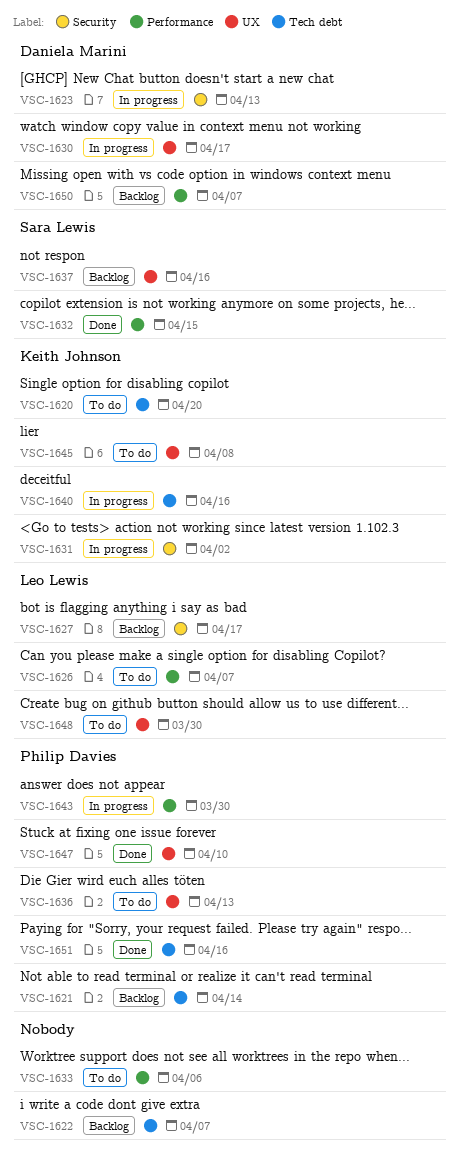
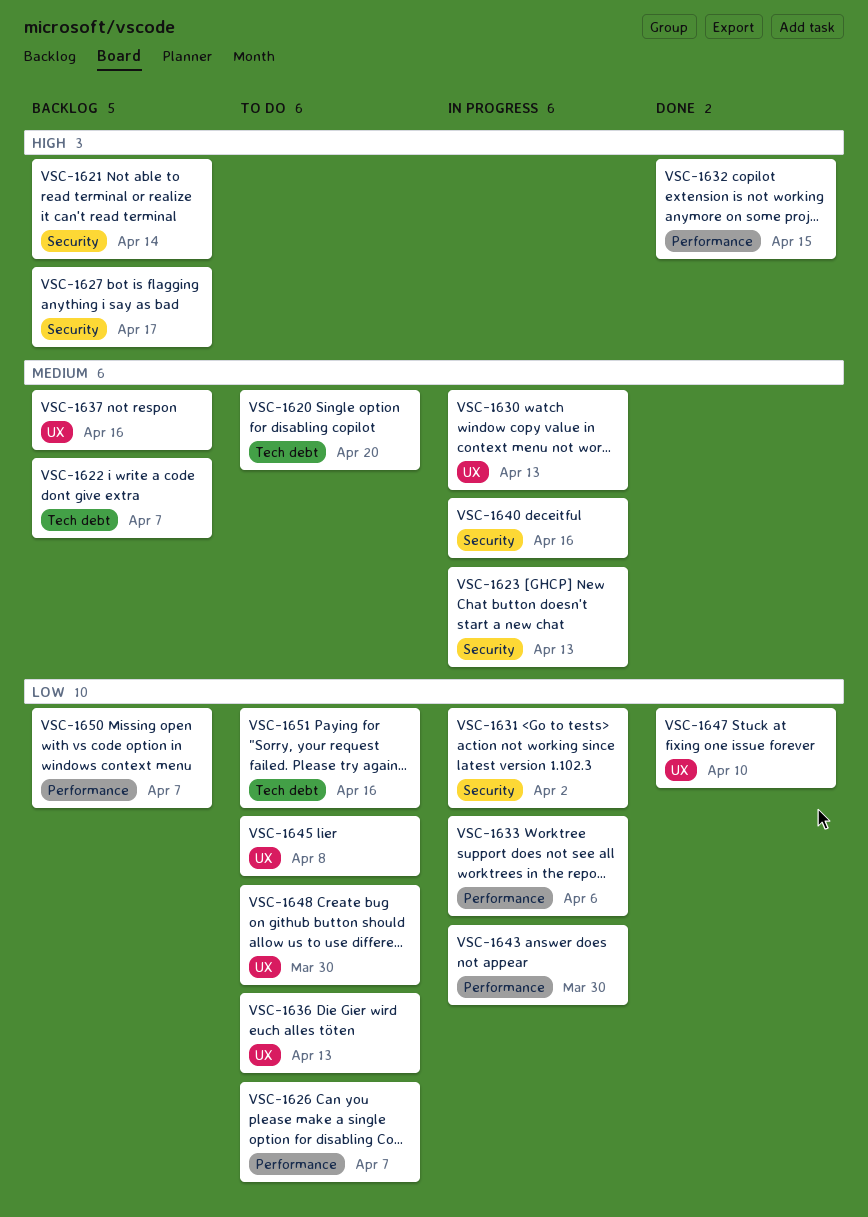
VSC-1621, label: Tech debt -> Security
VSC-1630, due: Apr 17 -> Apr 13
VSC-1633, status: To do -> In progress
VSC-1640, label: Tech debt -> Security
VSC-1651, status: Done -> To do

